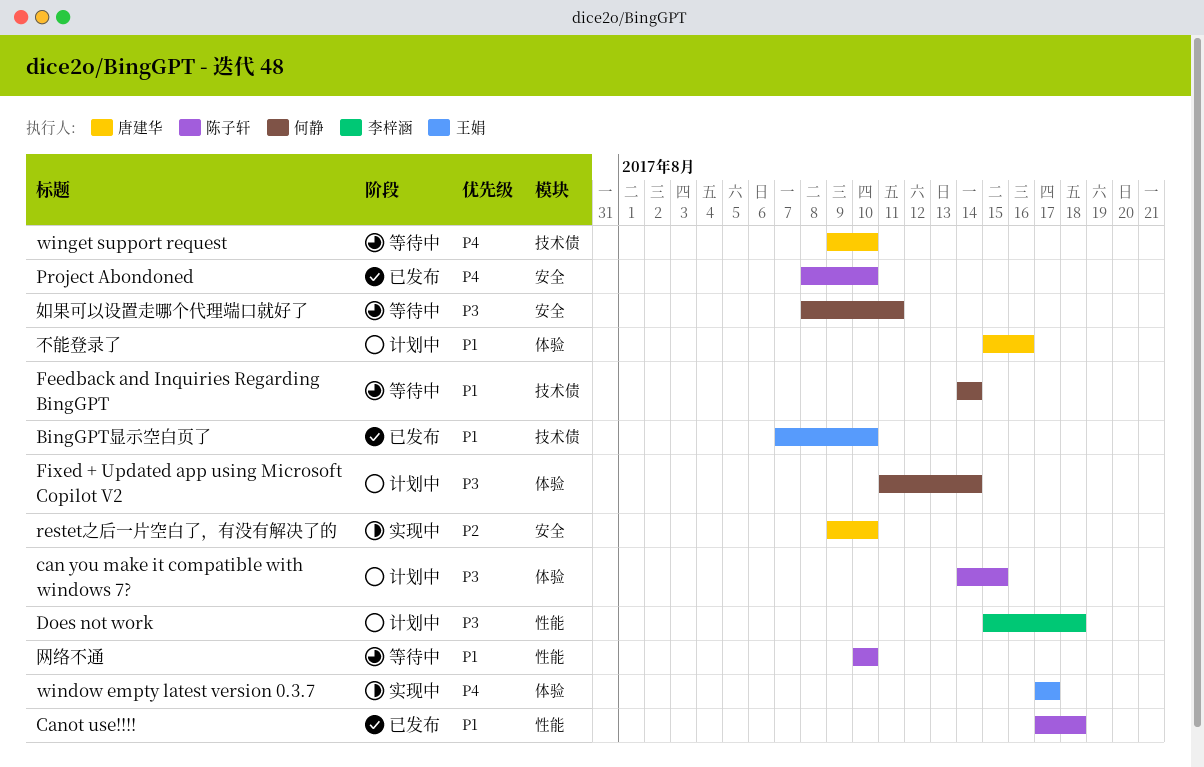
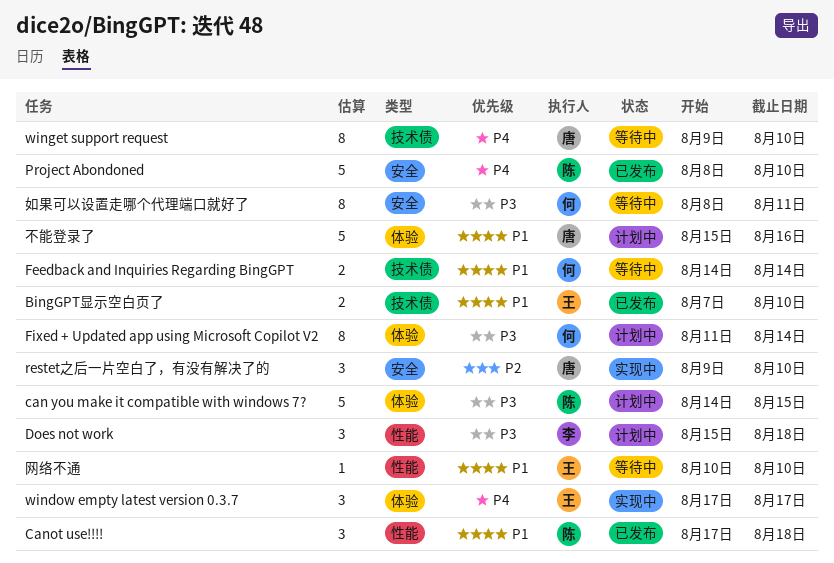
网络不通, owner: 陈子轩 -> 王娟

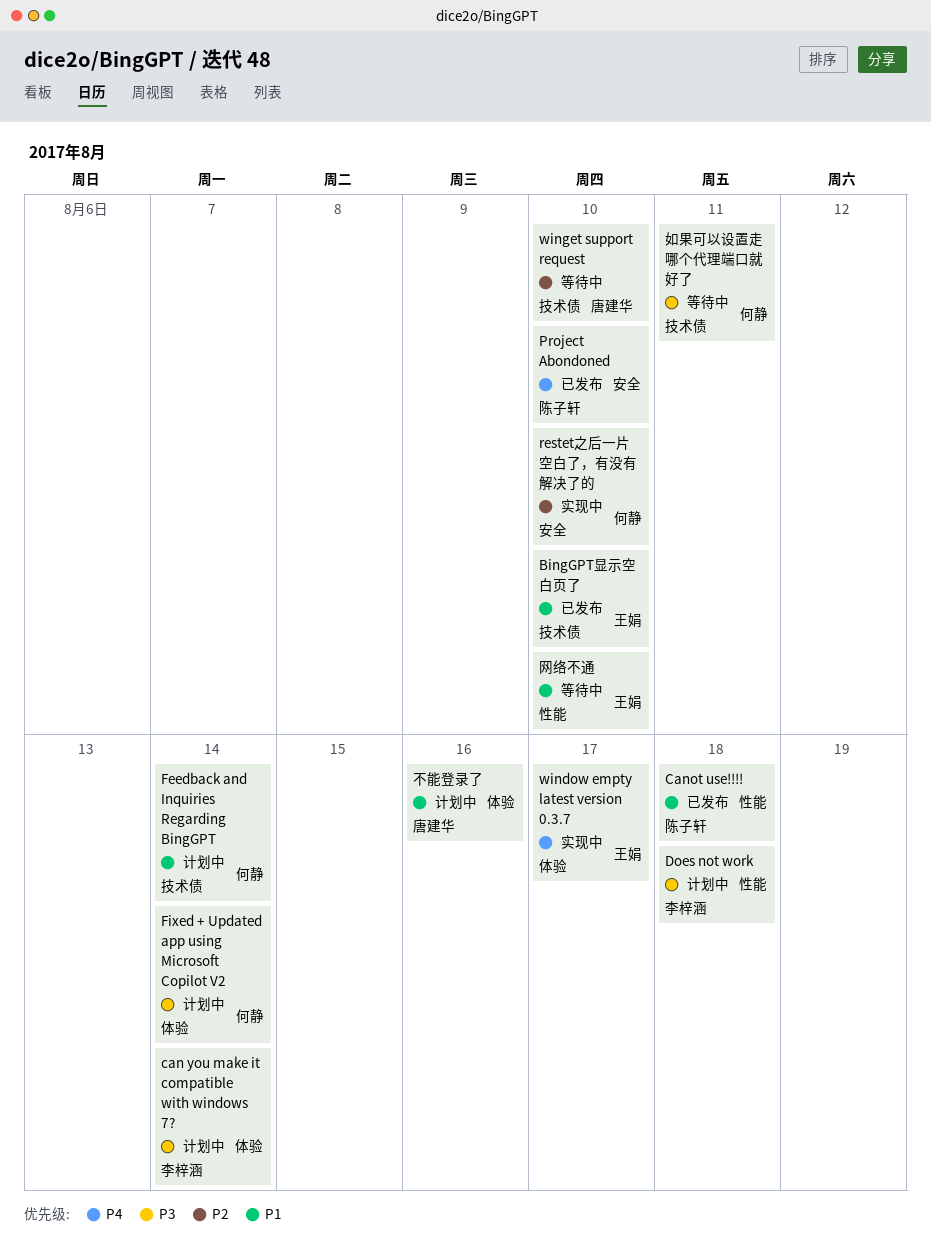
can you make it compatible with windows 7?, owner: 陈子轩 -> 李梓涵
can you make it compatible with windows 7?, due: Aug 15 -> Aug 14
Feedback and Inquiries Regarding BingGPT, status: 等待中 -> 计划中
restet之后一片空白了，有没有解决了的, owner: 唐建华 -> 何静
winget support request, priority: P4 -> P2
如果可以设置走哪个代理端口就好了, label: 安全 -> 技术债

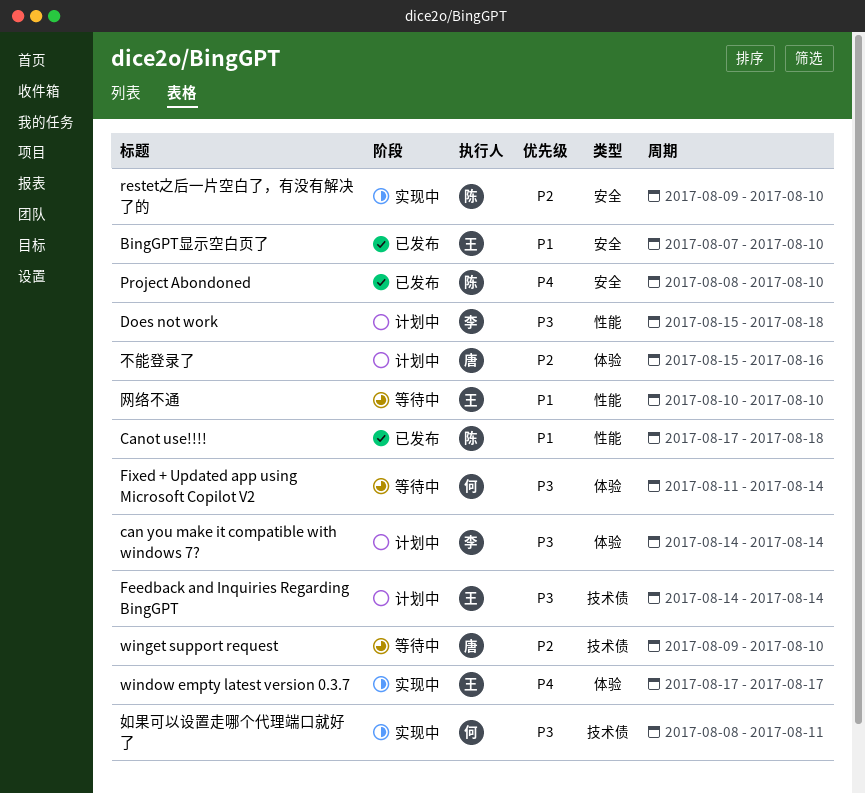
BingGPT显示空白页了, label: 技术债 -> 安全
Feedback and Inquiries Regarding BingGPT, owner: 何静 -> 王娟
Feedback and Inquiries Regarding BingGPT, priority: P1 -> P3
Fixed + Updated app using Microsoft Copilot V2, status: 计划中 -> 等待中
restet之后一片空白了，有没有解决了的, owner: 何静 -> 陈子轩
不能登录了, priority: P1 -> P2
如果可以设置走哪个代理端口就好了, status: 等待中 -> 实现中

